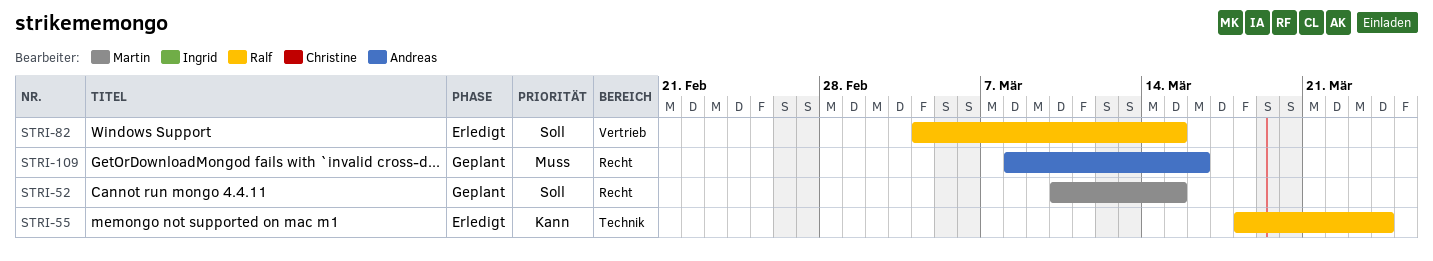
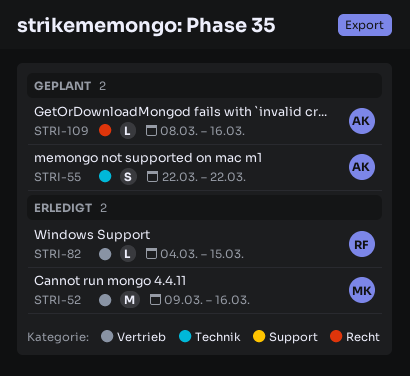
STRI-52, status: Geplant -> Erledigt
STRI-52, label: Recht -> Vertrieb
STRI-52, start: Mar 10 -> Mar 9
STRI-52, due: Mar 15 -> Mar 16
STRI-55, status: Erledigt -> Geplant
STRI-55, owner: Ralf -> Andreas
STRI-55, start: Mar 18 -> Mar 22
STRI-55, due: Mar 24 -> Mar 22

